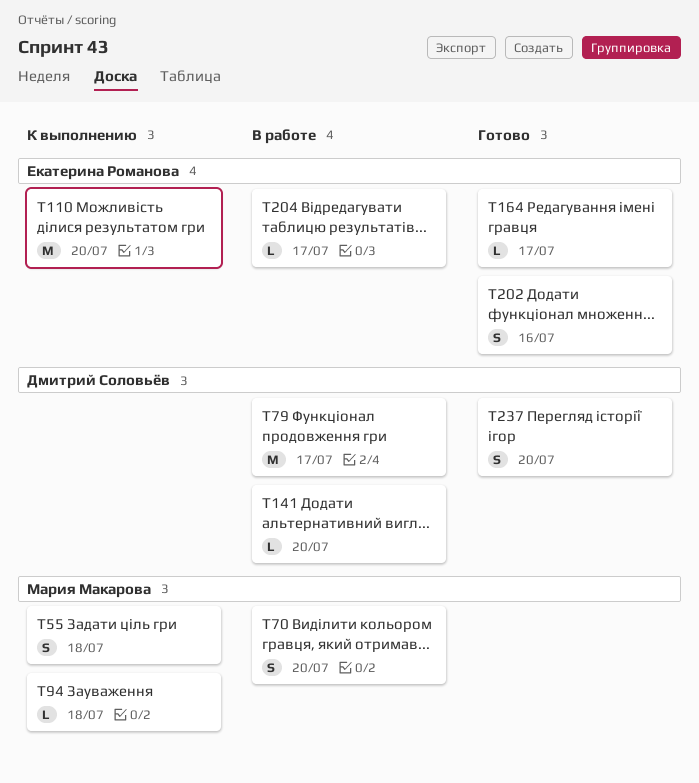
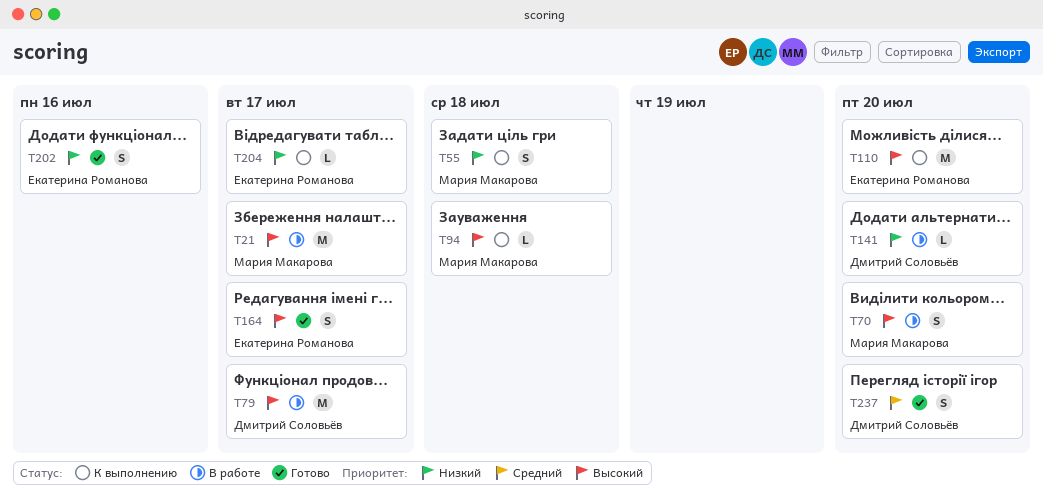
T21: none -> present
T164, estimate: L -> S
T204, status: В работе -> К выполнению

